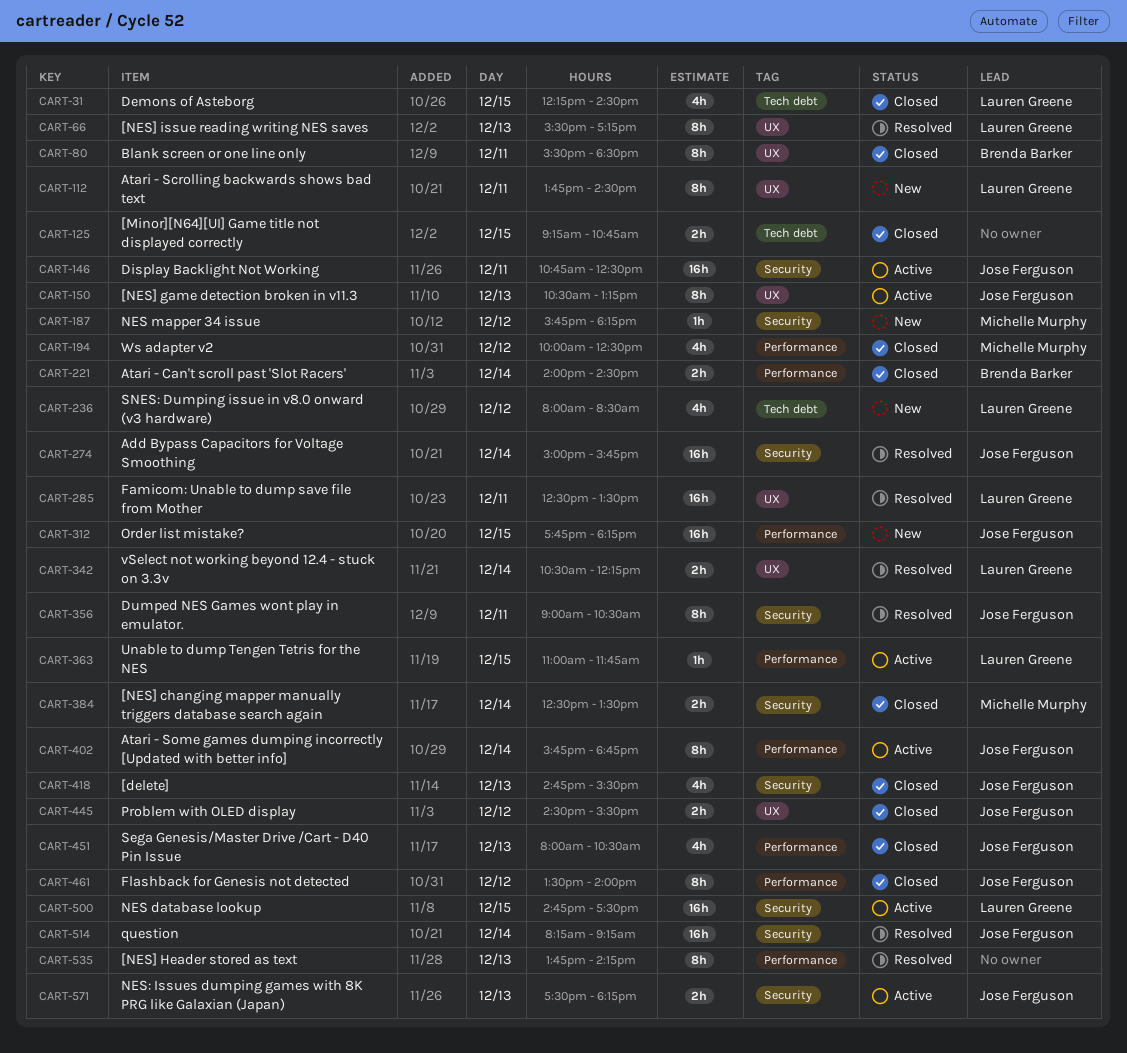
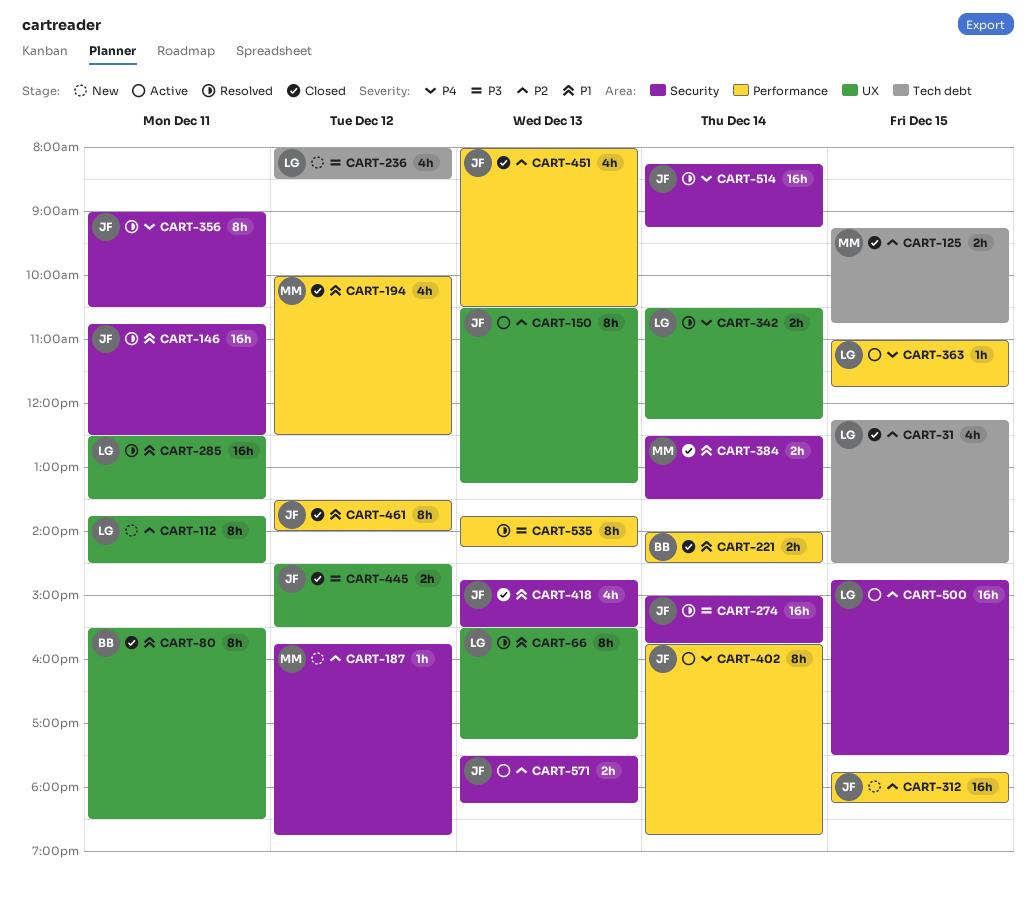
CART-125, owner: none -> Michelle Murphy
CART-146, status: Active -> Resolved
CART-187, ends: 18:15 -> 18:45

